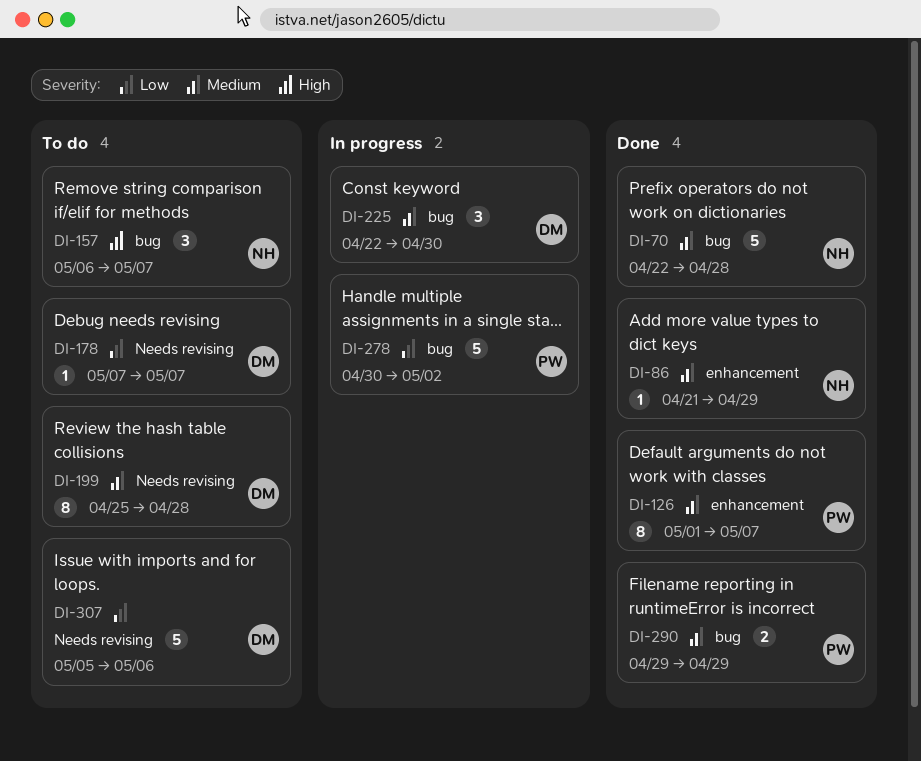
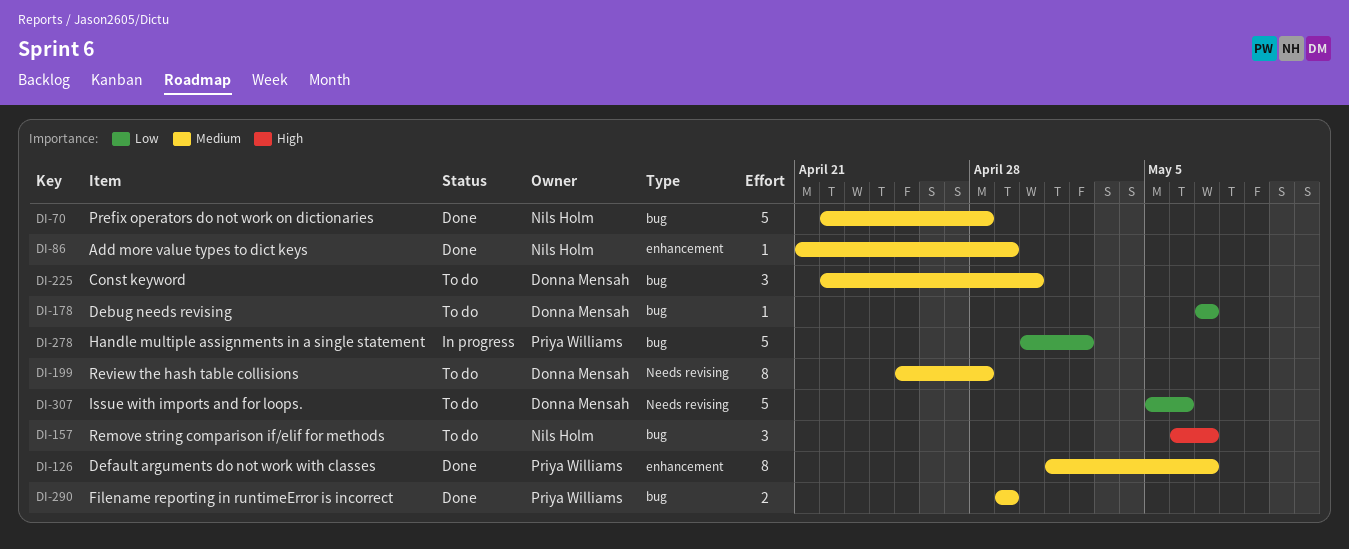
DI-178, label: Needs revising -> bug
DI-225, status: In progress -> To do

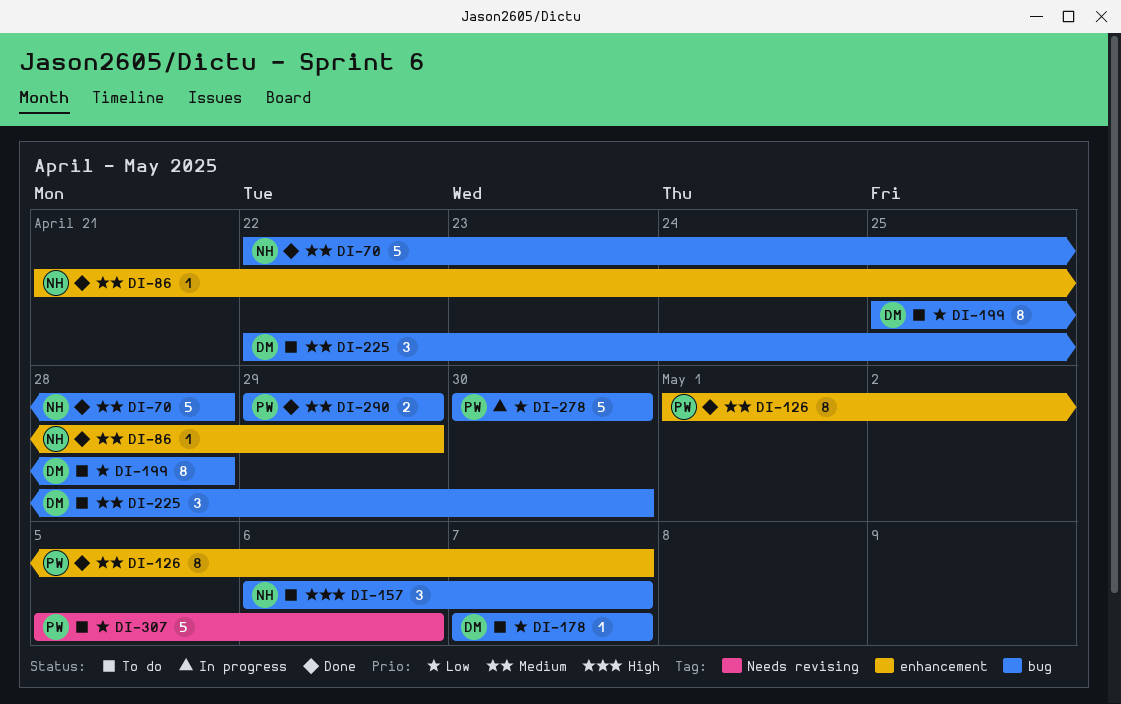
DI-199, priority: Medium -> Low
DI-199, label: Needs revising -> bug
DI-278, due: May 2 -> Apr 30
DI-307, owner: Donna Mensah -> Priya Williams

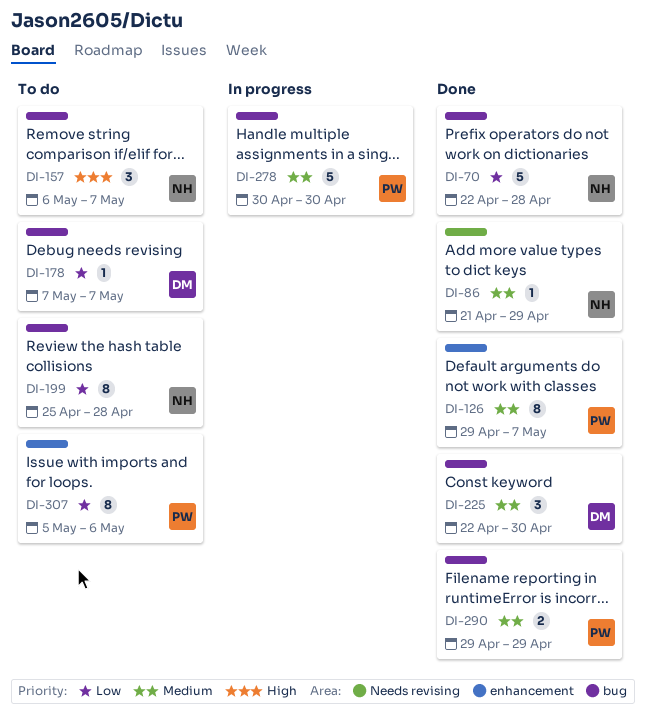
DI-70, priority: Medium -> Low
DI-86, label: enhancement -> Needs revising
DI-126, start: May 1 -> Apr 29
DI-199, owner: DM -> NH
DI-225, status: To do -> Done
DI-278, priority: Low -> Medium
DI-307, label: Needs revising -> enhancement
DI-307, estimate: 5 -> 8

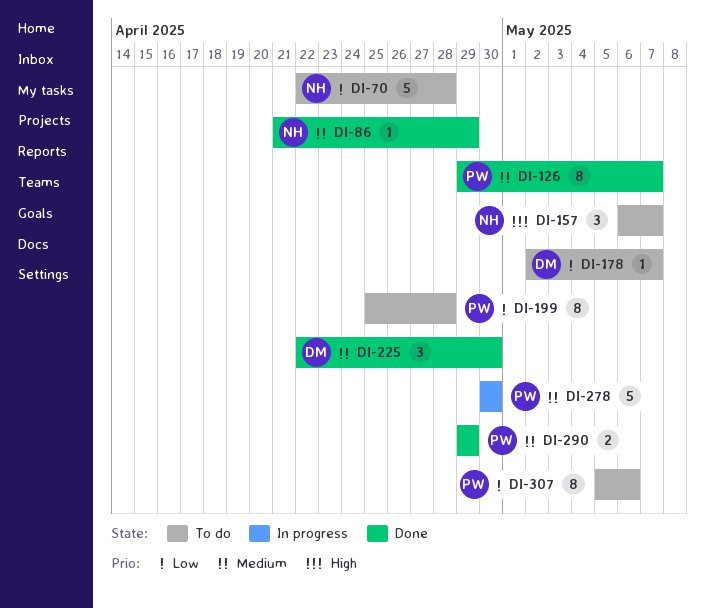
DI-70, status: Done -> To do
DI-178, start: May 7 -> May 2
DI-199, owner: NH -> PW

